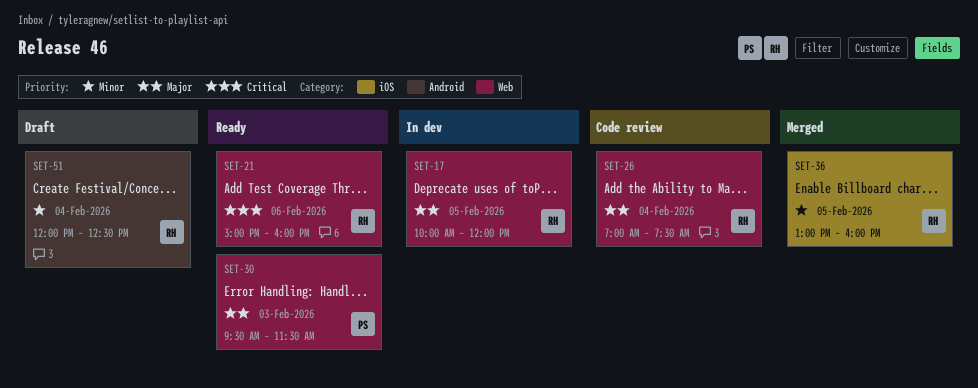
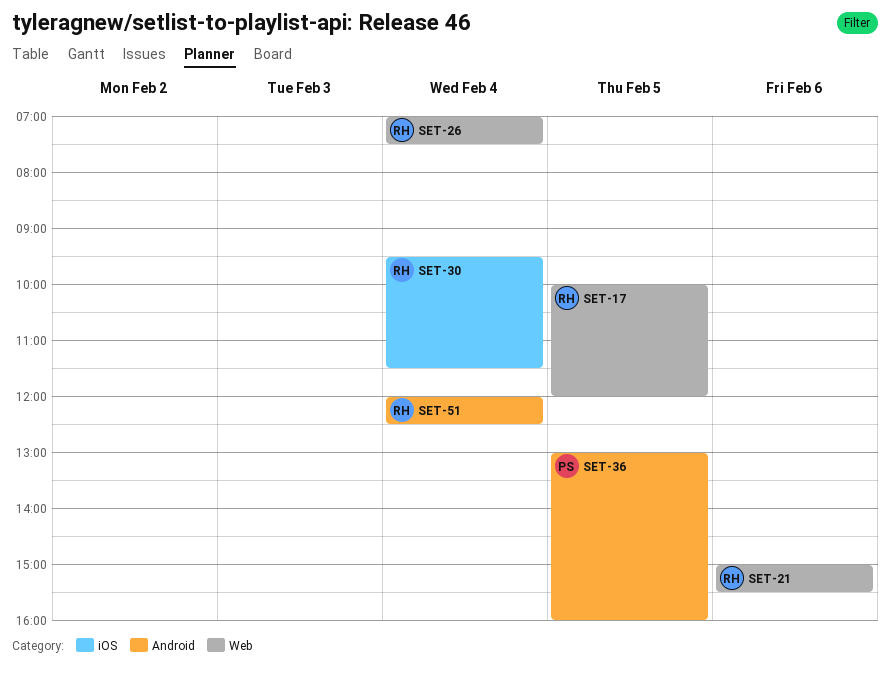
SET-21, ends: 16:00 -> 15:30
SET-30, owner: PS -> RH
SET-30, label: Web -> iOS
SET-30, day: Feb 3 -> Feb 4
SET-36, owner: RH -> PS
SET-36, label: iOS -> Android

